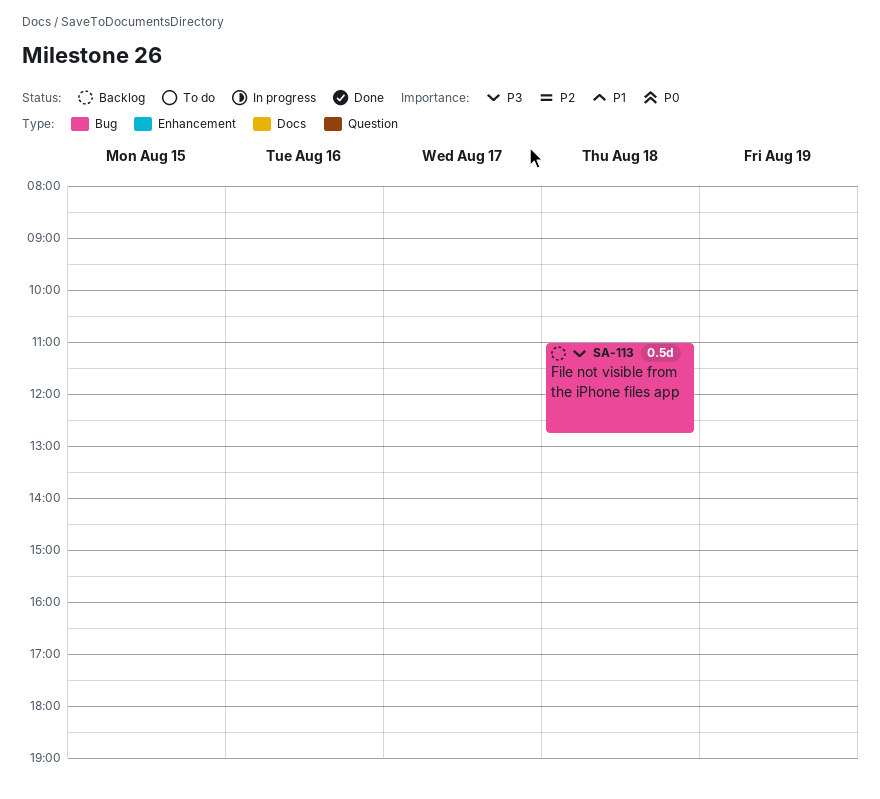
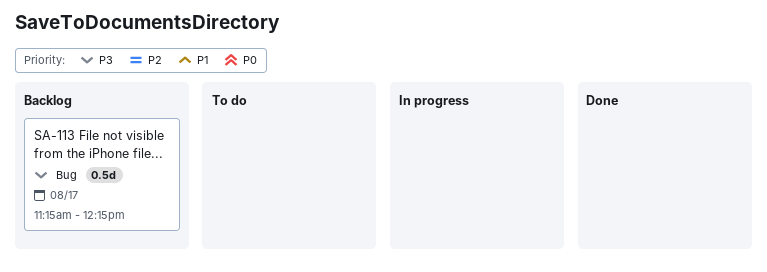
SA-113, day: Aug 18 -> Aug 17
SA-113, begins: 11:00 -> 11:15
SA-113, ends: 12:45 -> 12:15

